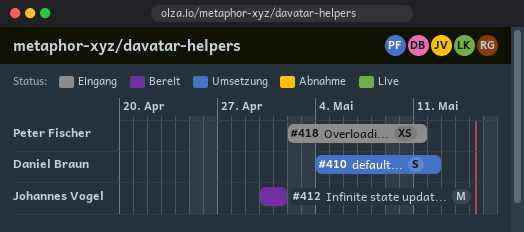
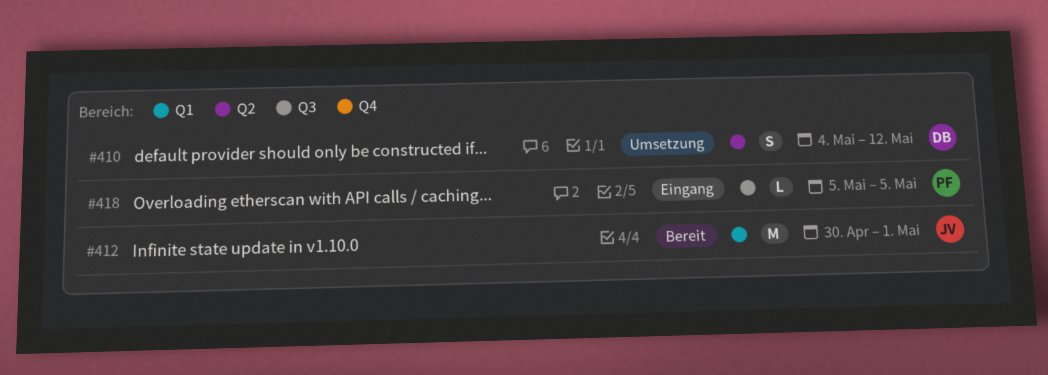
#418, estimate: XS -> L
#418, start: May 2 -> May 5
#418, due: May 11 -> May 5

